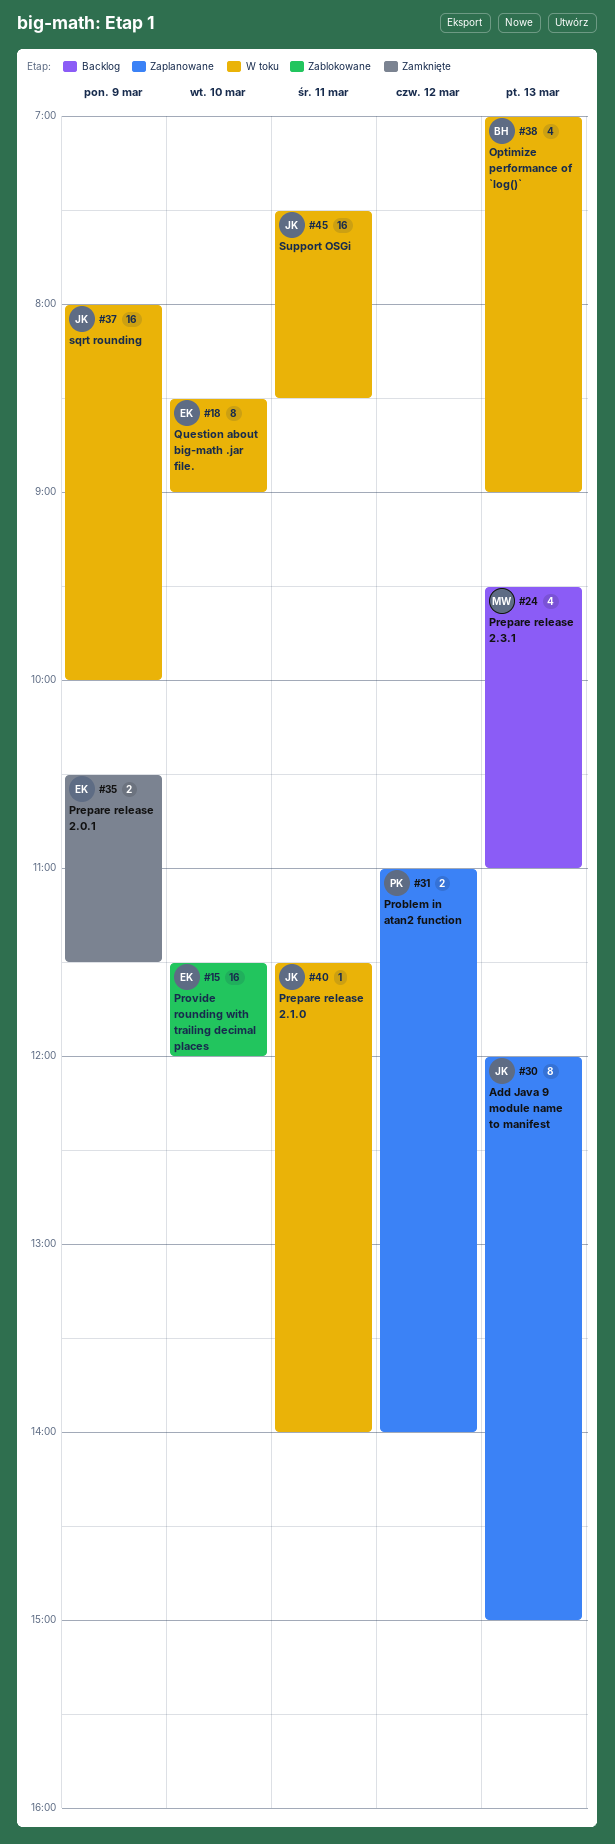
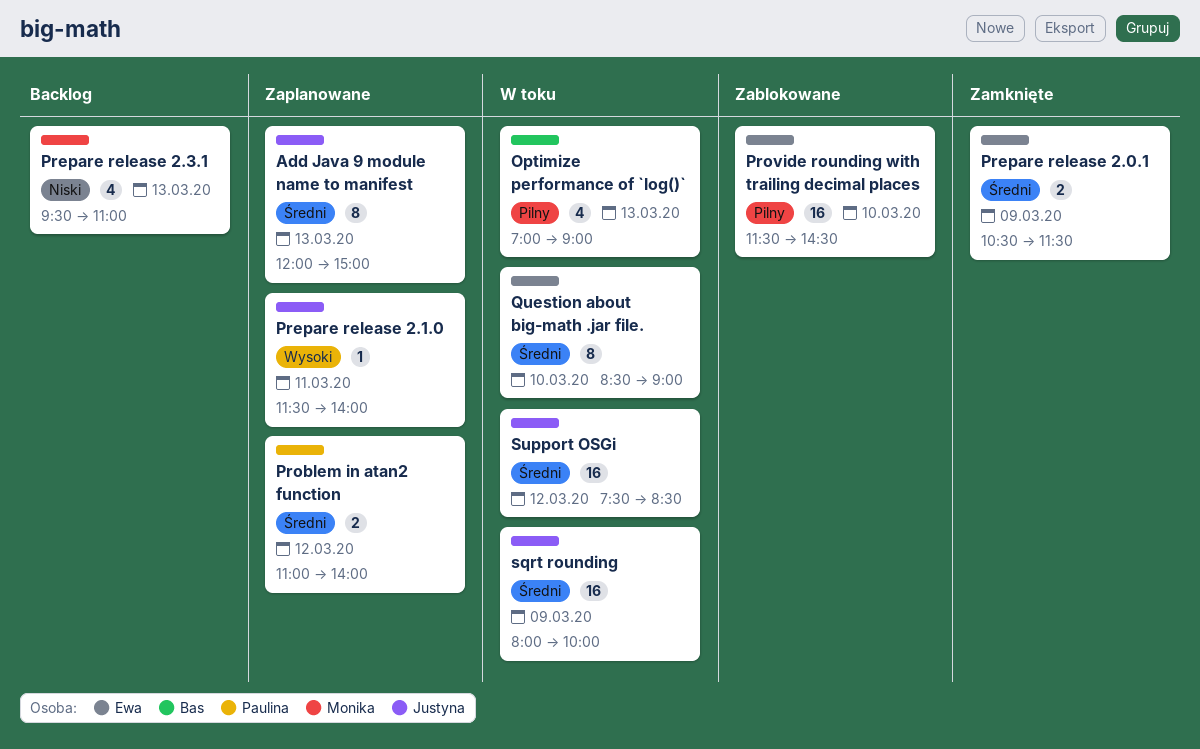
Prepare release 2.1.0, status: W toku -> Zaplanowane
Provide rounding with trailing decimal places, ends: 12:00 -> 14:30
Support OSGi, day: Mar 11 -> Mar 12

